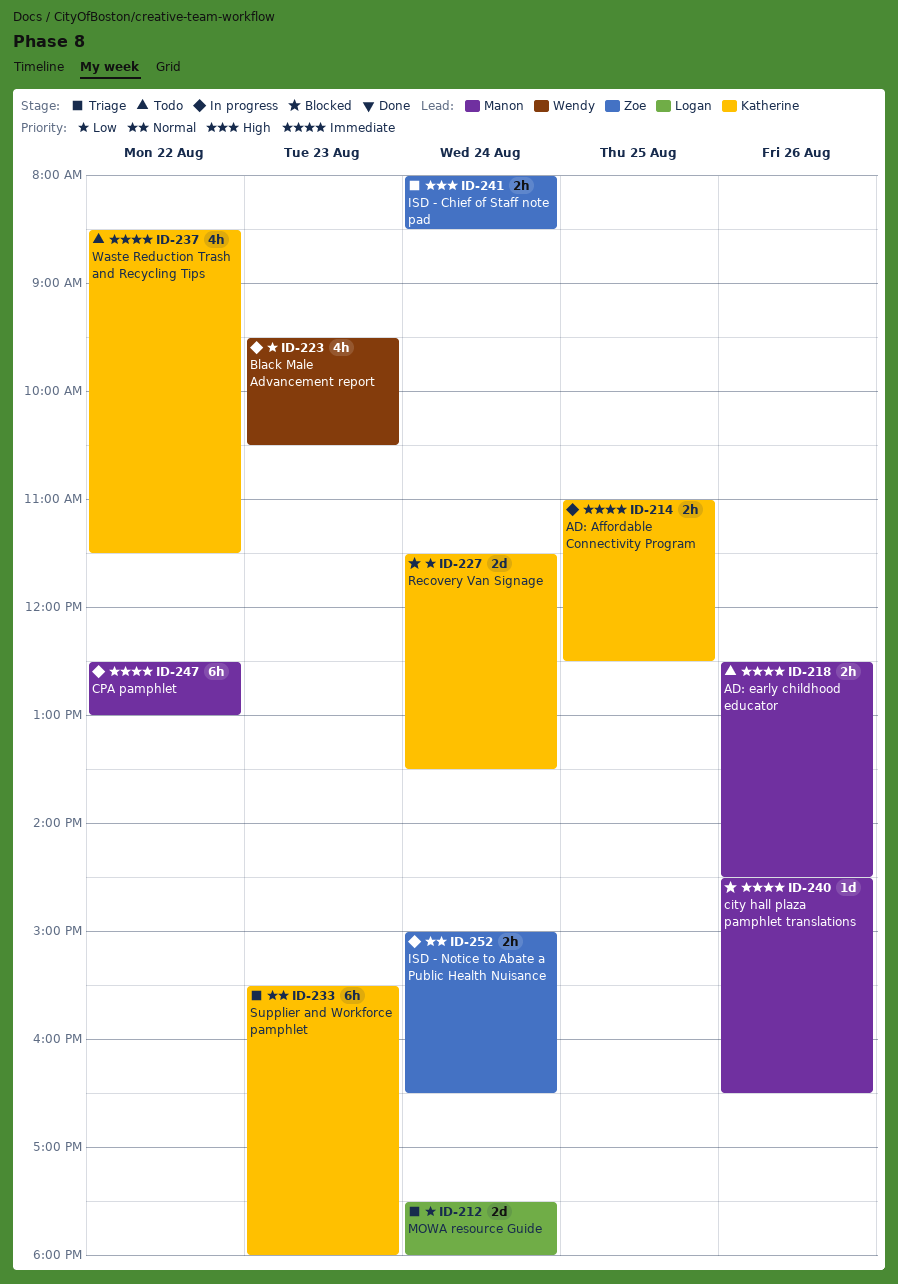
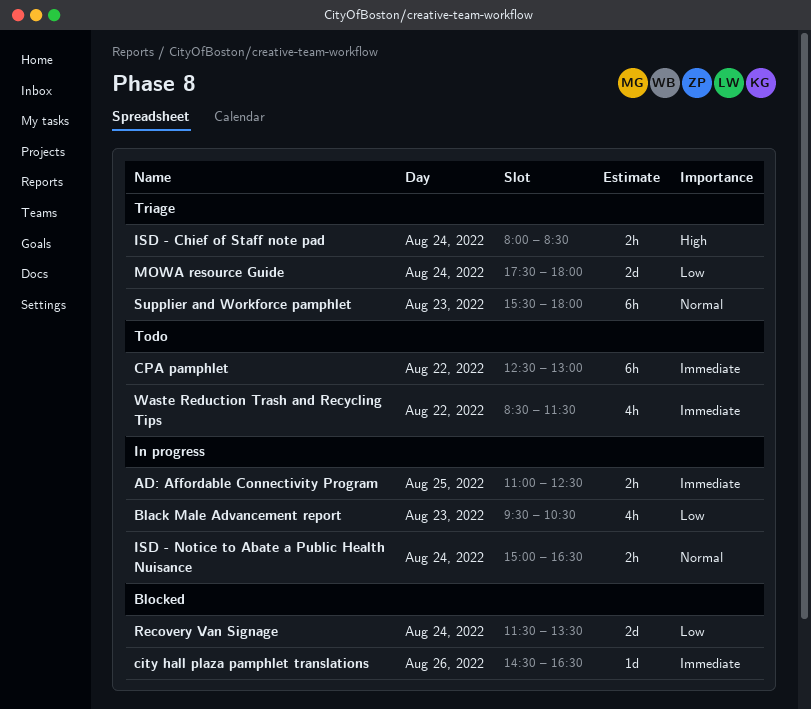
AD: early childhood educator: present -> none
CPA pamphlet, status: In progress -> Todo

